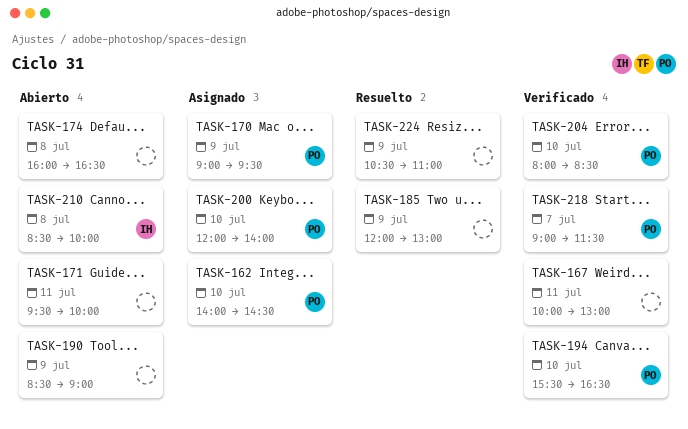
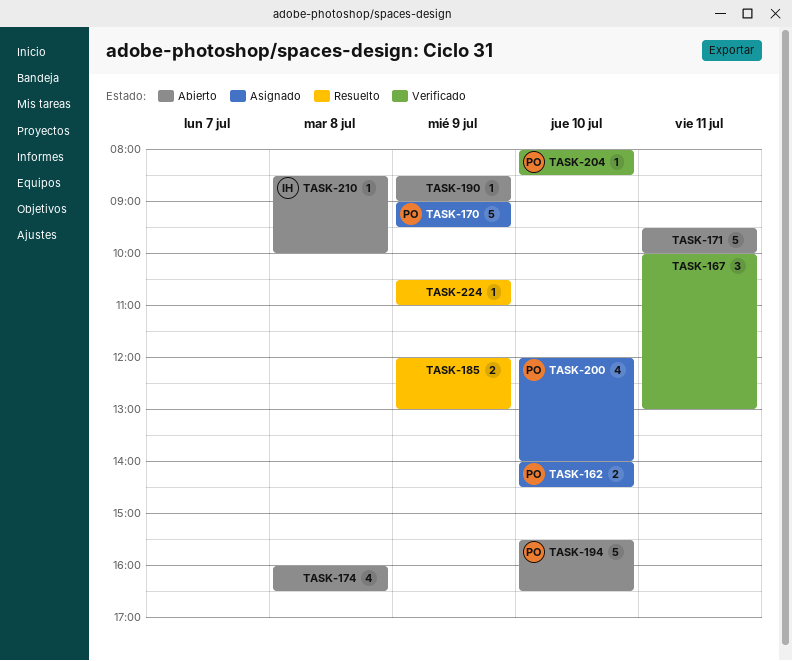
TASK-194, status: Verificado -> Abierto
TASK-218: present -> none

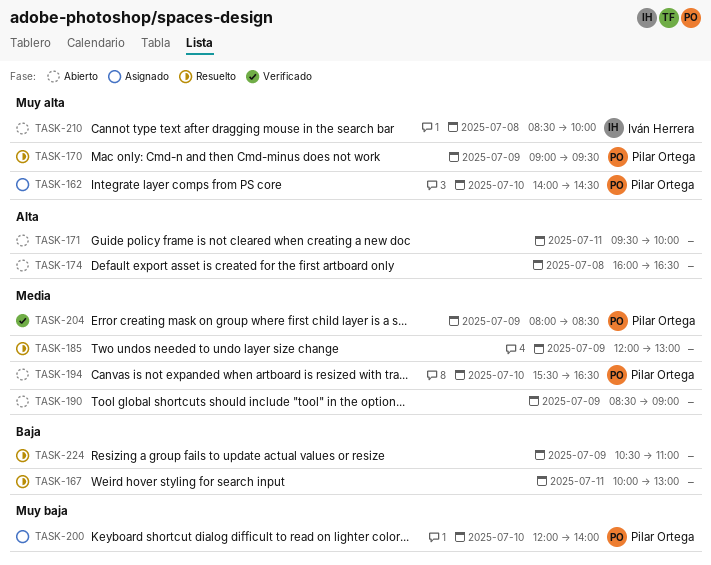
TASK-167, status: Verificado -> Resuelto
TASK-170, status: Asignado -> Resuelto
TASK-204, day: Jul 10 -> Jul 9

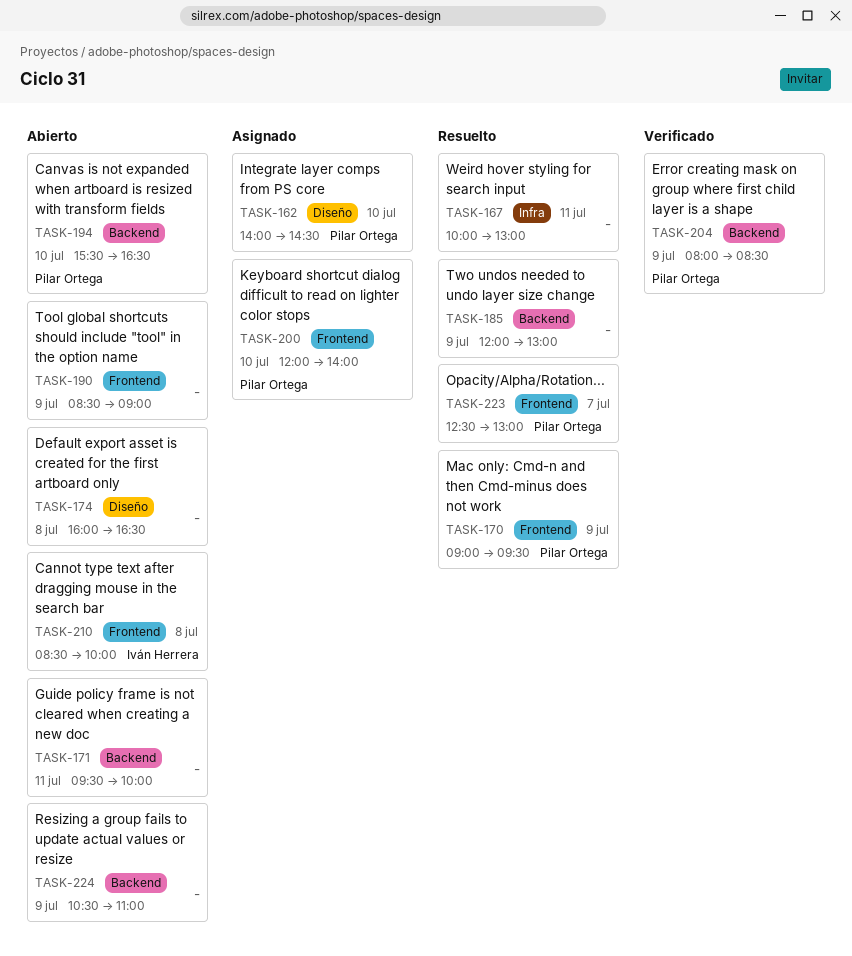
TASK-223: none -> present
TASK-224, status: Resuelto -> Abierto

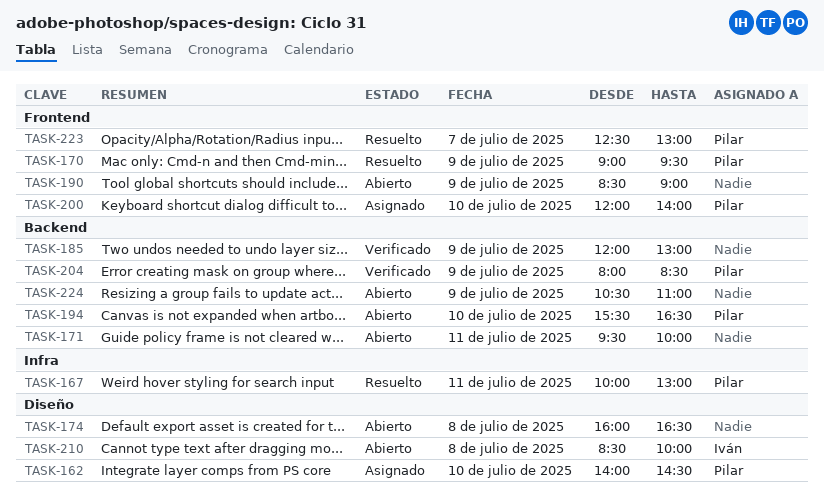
TASK-167, owner: none -> Pilar Ortega
TASK-185, status: Resuelto -> Verificado
TASK-210, label: Frontend -> Diseño

